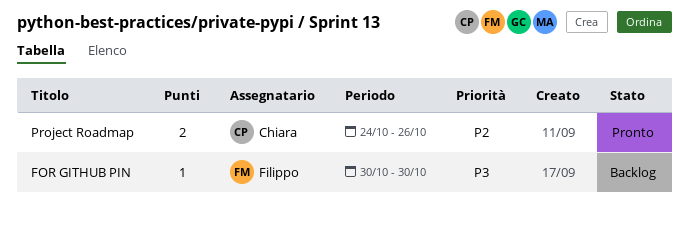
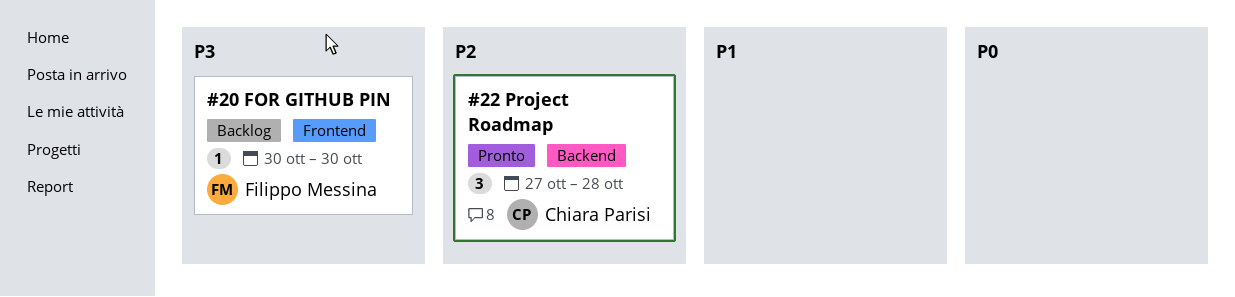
Project Roadmap, estimate: 2 -> 3
Project Roadmap, start: Oct 24 -> Oct 27
Project Roadmap, due: Oct 26 -> Oct 28

